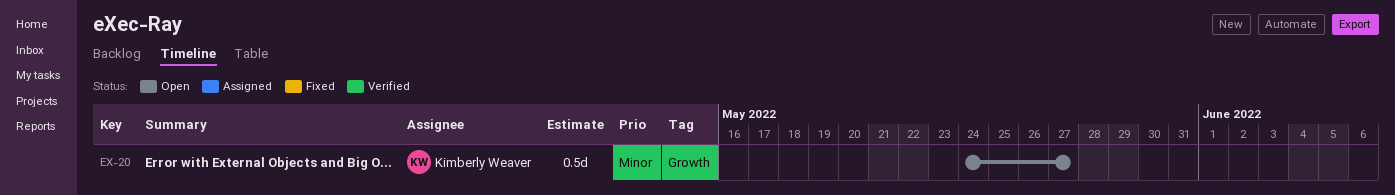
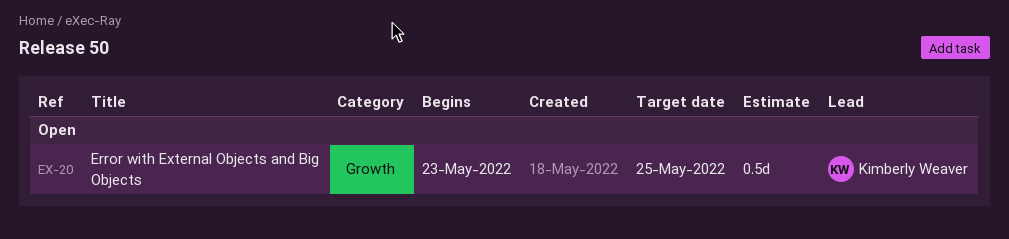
EX-20, start: May 24 -> May 23
EX-20, due: May 27 -> May 25

